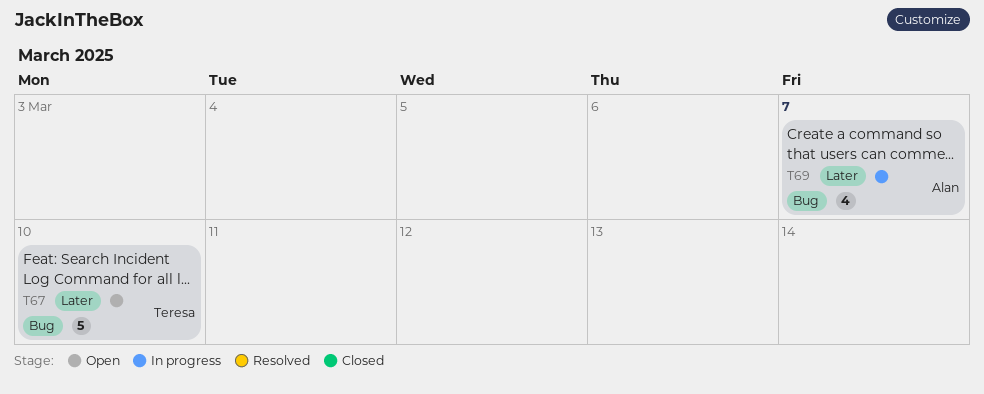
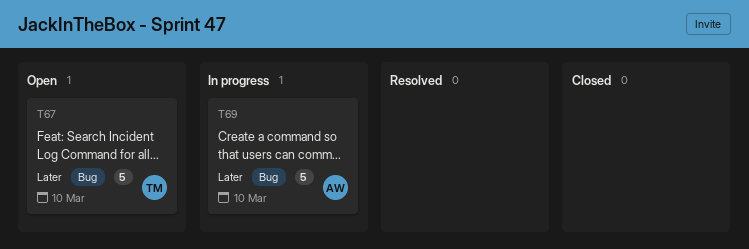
T69, estimate: 4 -> 5
T69, due: Mar 7 -> Mar 10

